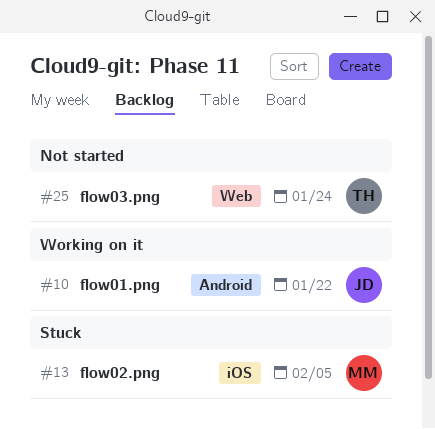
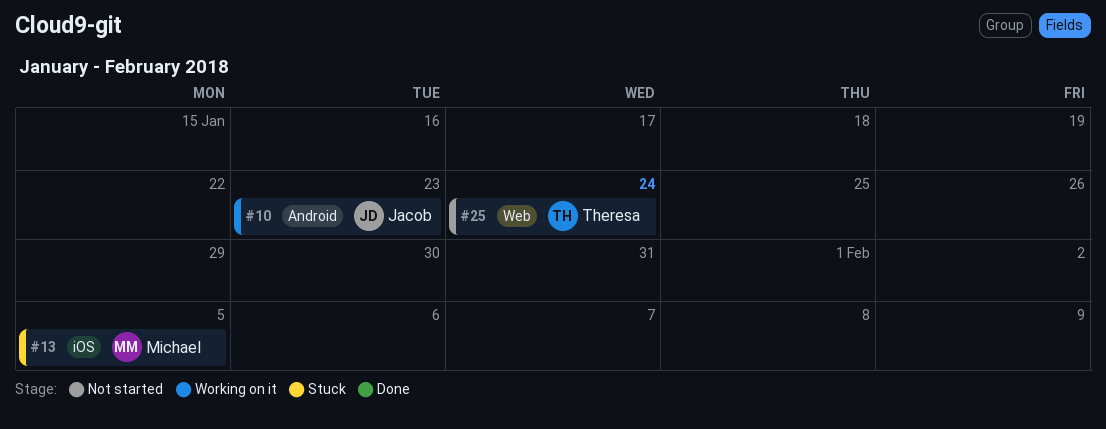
#10, due: Jan 22 -> Jan 23

